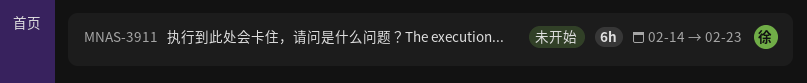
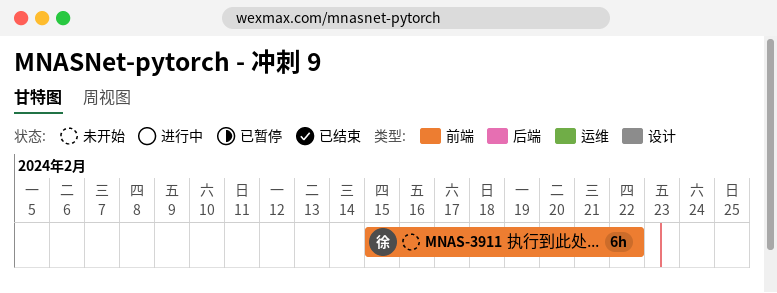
MNAS-3911, start: Feb 14 -> Feb 15
MNAS-3911, due: Feb 23 -> Feb 22

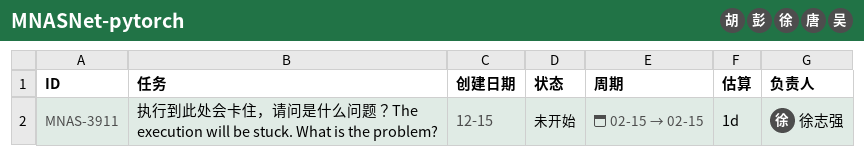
MNAS-3911, estimate: 6h -> 1d
MNAS-3911, due: Feb 22 -> Feb 15

